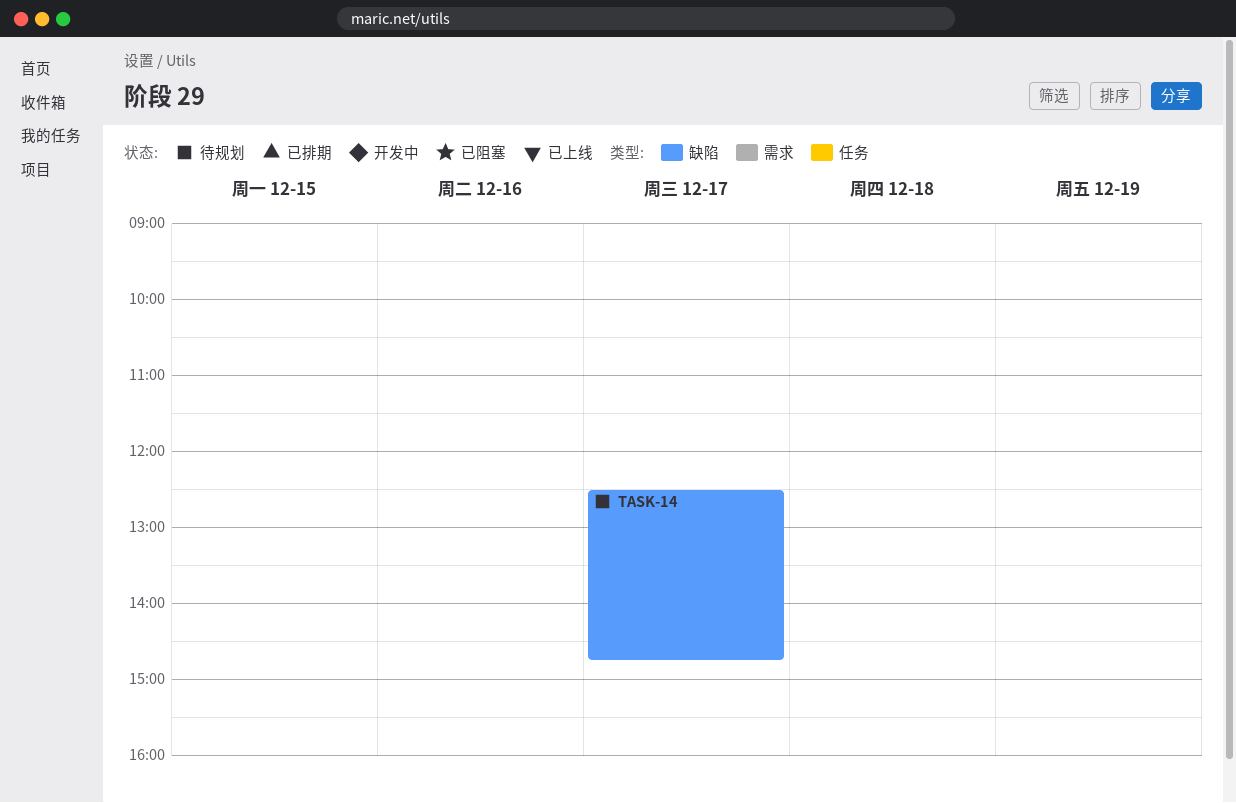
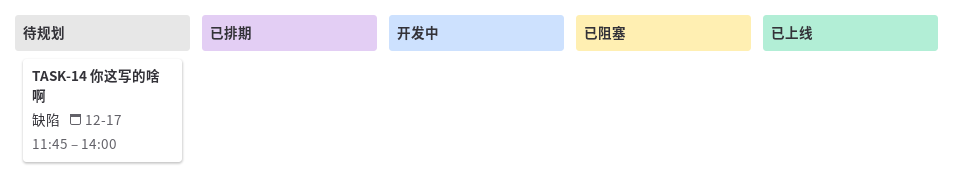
TASK-14, begins: 12:30 -> 11:45
TASK-14, ends: 14:45 -> 14:00

